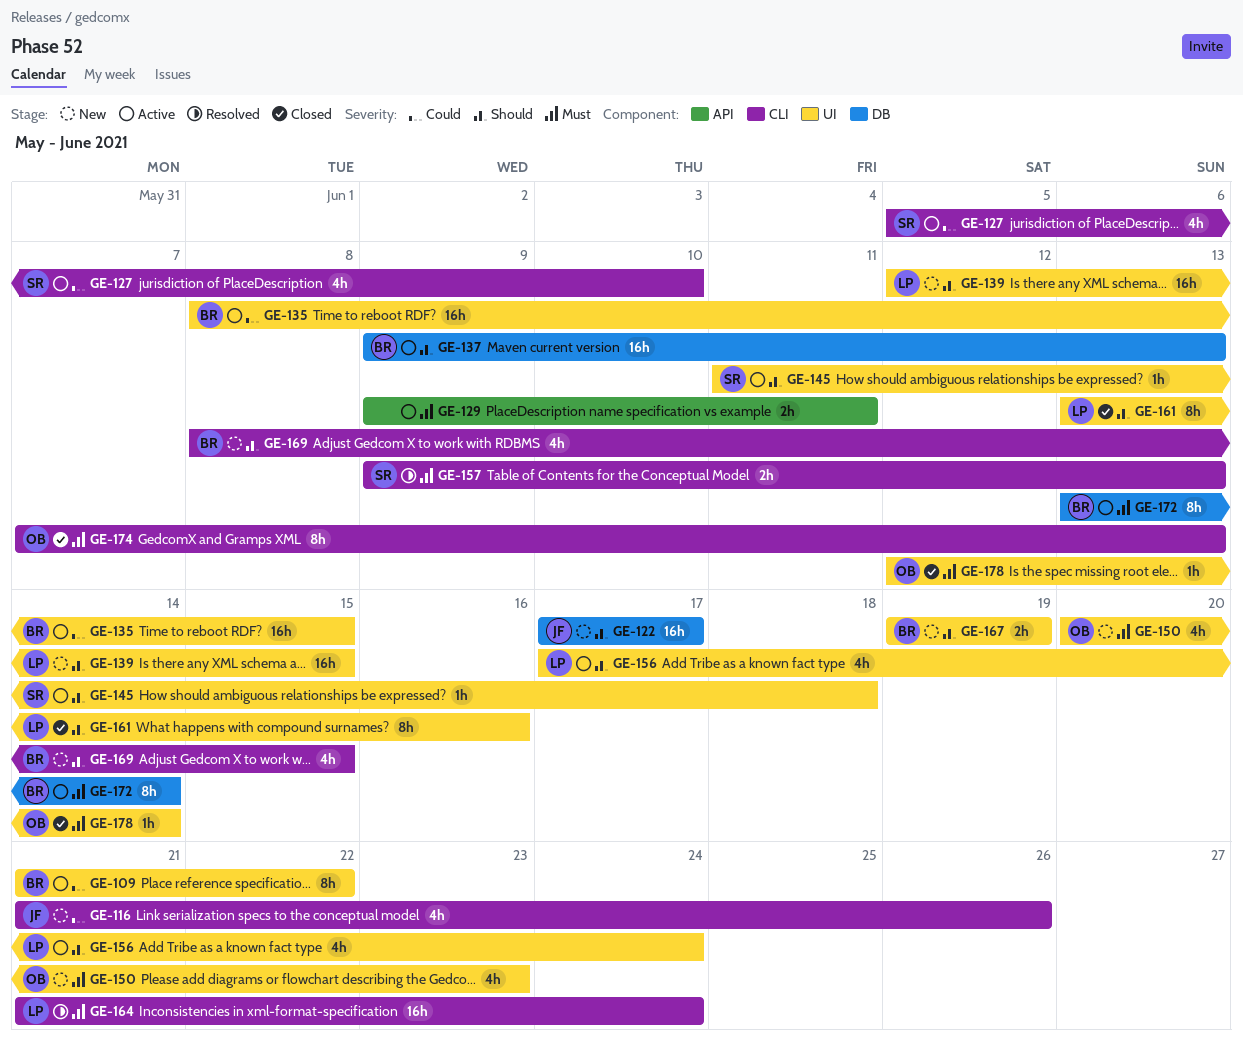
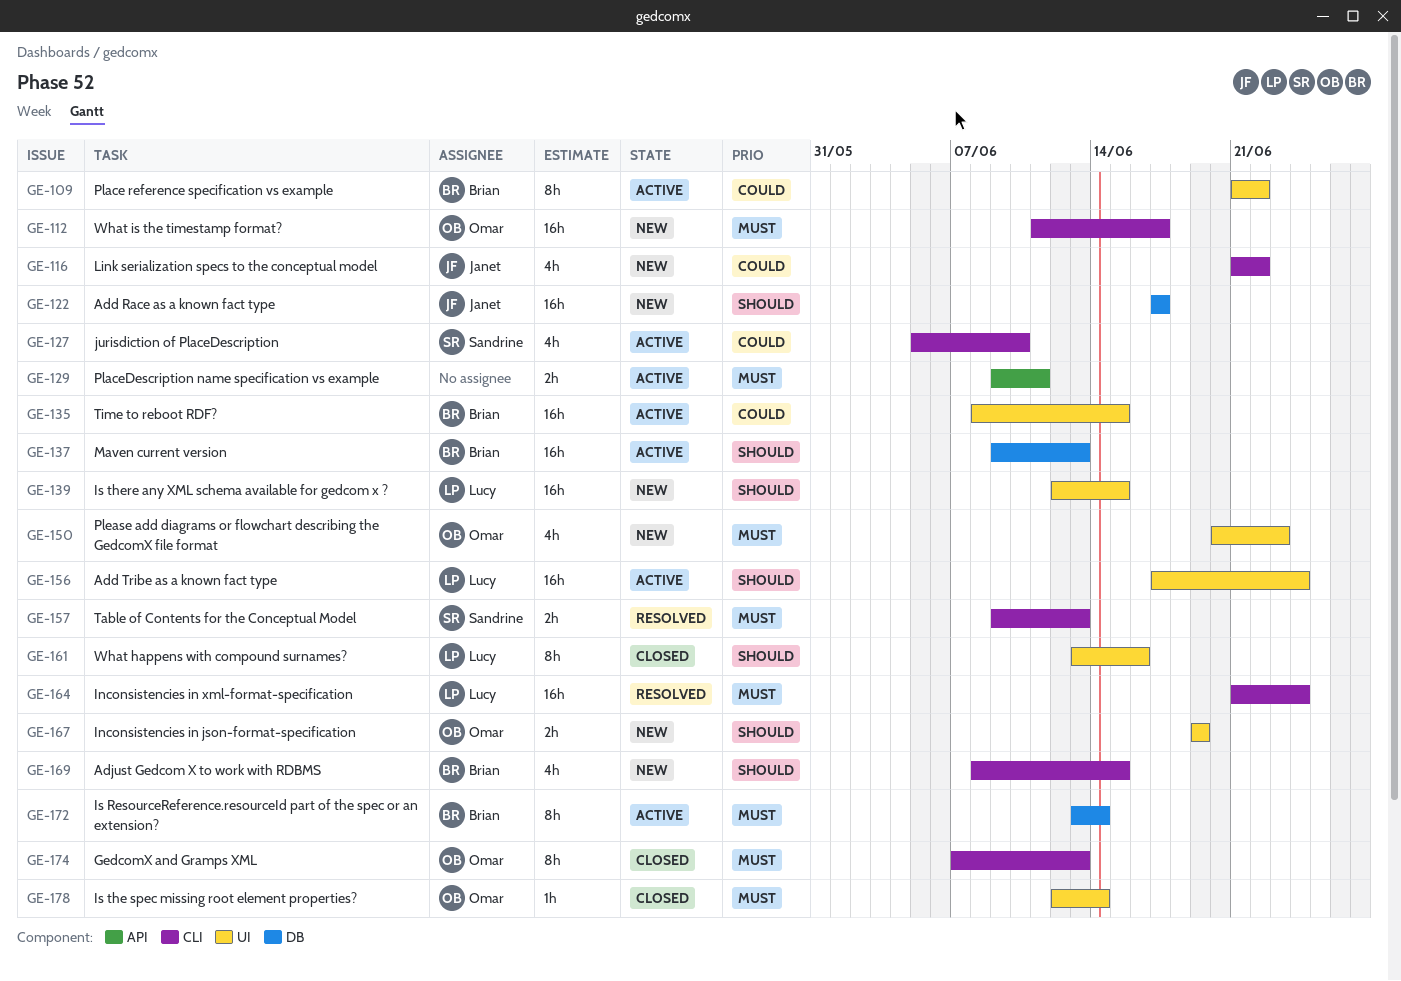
GE-112: none -> present
GE-116, due: Jun 26 -> Jun 22
GE-145: present -> none
GE-156, estimate: 4h -> 16h
GE-167, owner: Brian -> Omar

